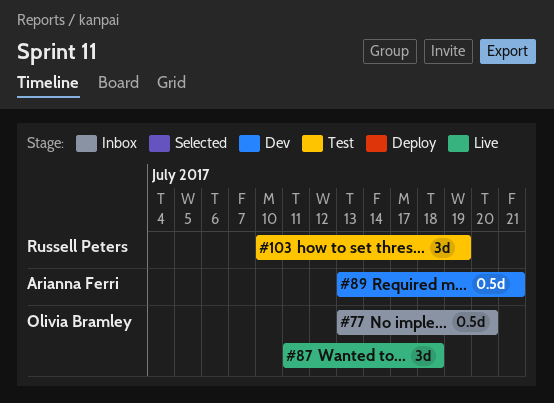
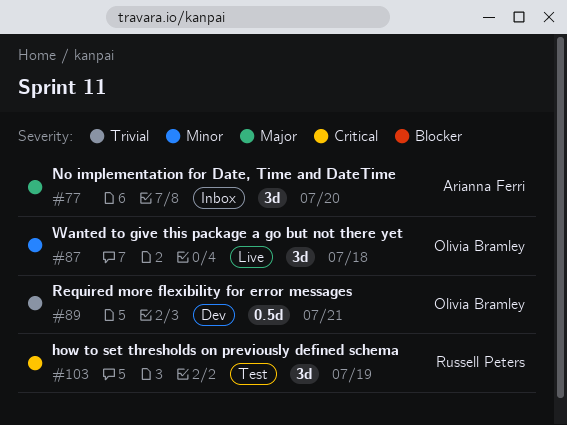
#77, owner: Olivia Bramley -> Arianna Ferri
#77, estimate: 0.5d -> 3d
#89, owner: Arianna Ferri -> Olivia Bramley

